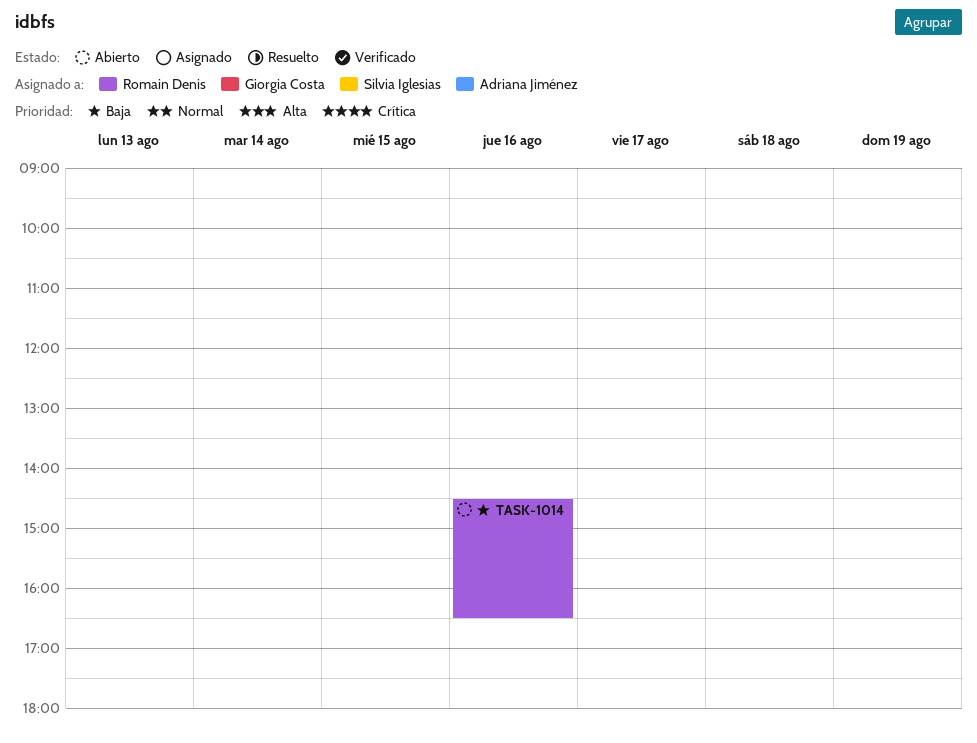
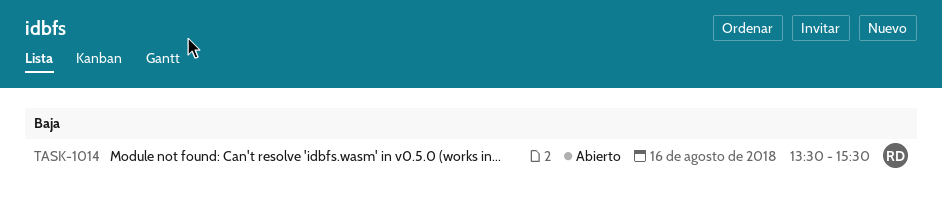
TASK-1014, begins: 14:30 -> 13:30
TASK-1014, ends: 16:30 -> 15:30

